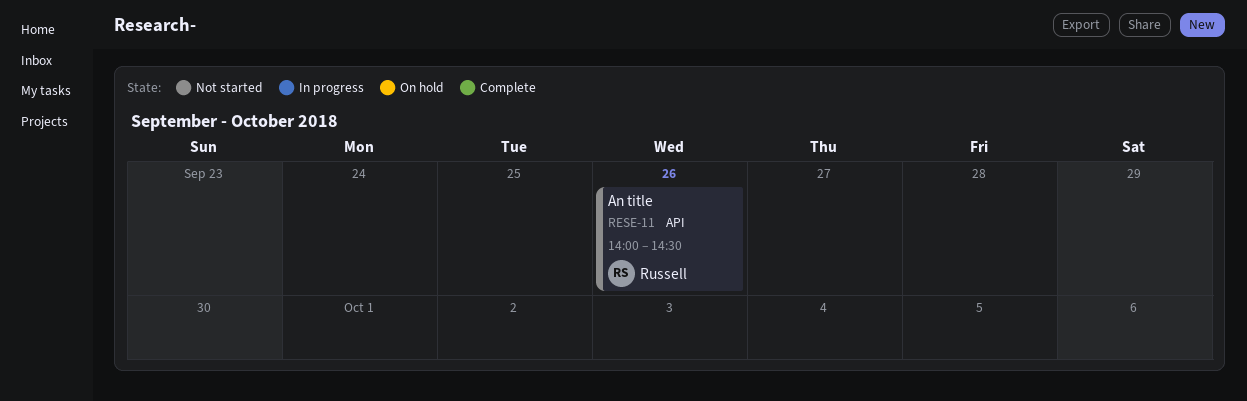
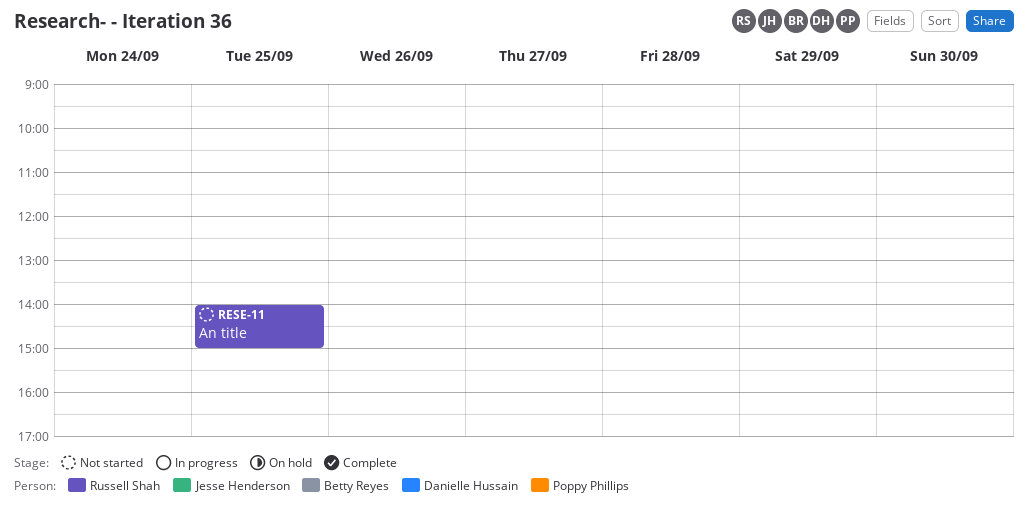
RESE-11, day: Sep 26 -> Sep 25
RESE-11, ends: 14:30 -> 15:00

